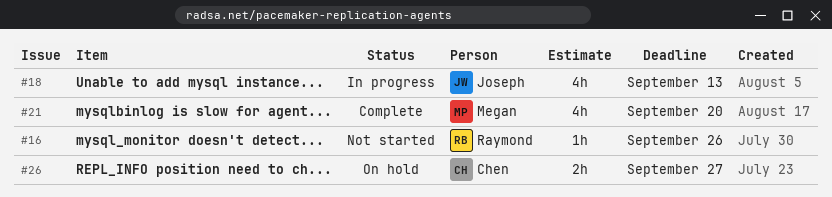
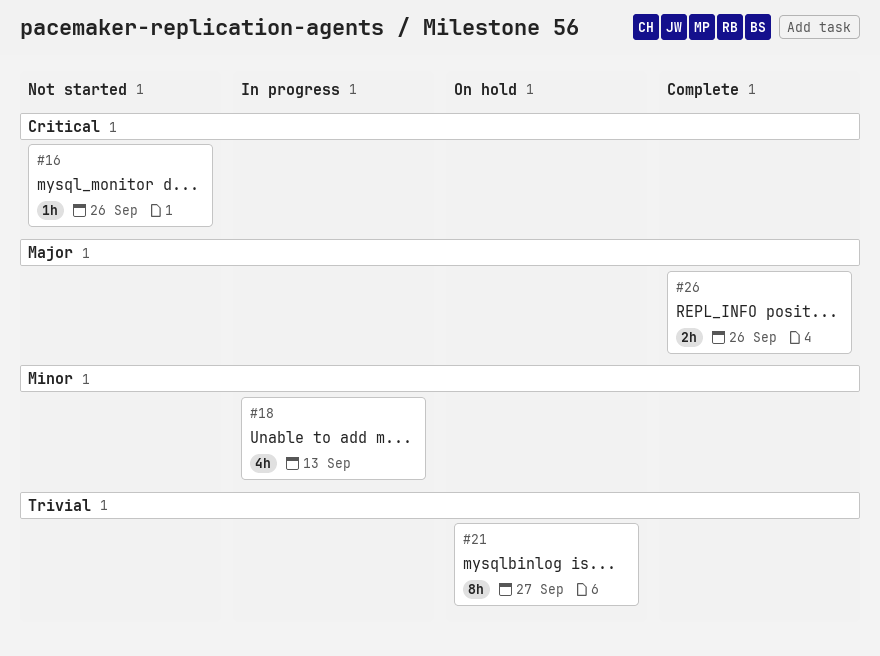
#21, status: Complete -> On hold
#21, estimate: 4h -> 8h
#21, due: Sep 20 -> Sep 27
#26, status: On hold -> Complete
#26, due: Sep 27 -> Sep 26

